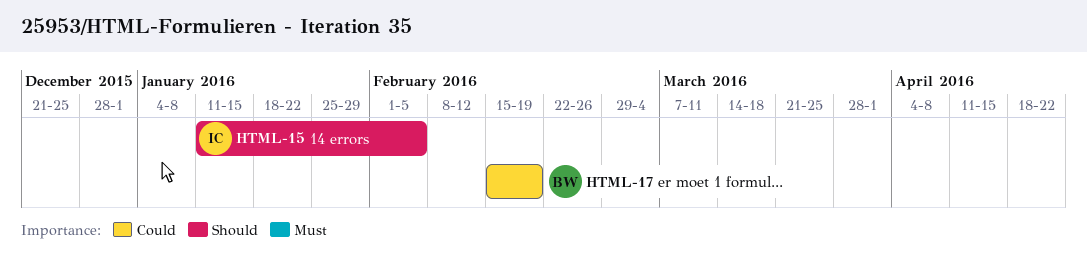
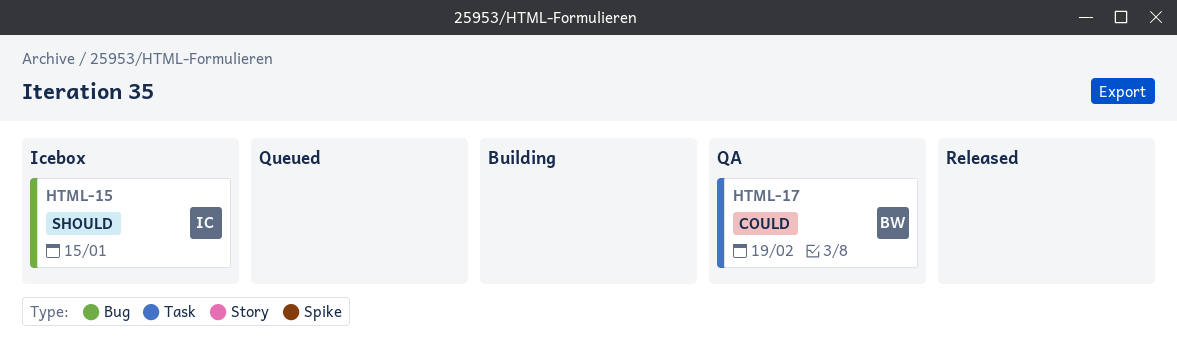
HTML-15, due: Feb 5 -> Jan 15

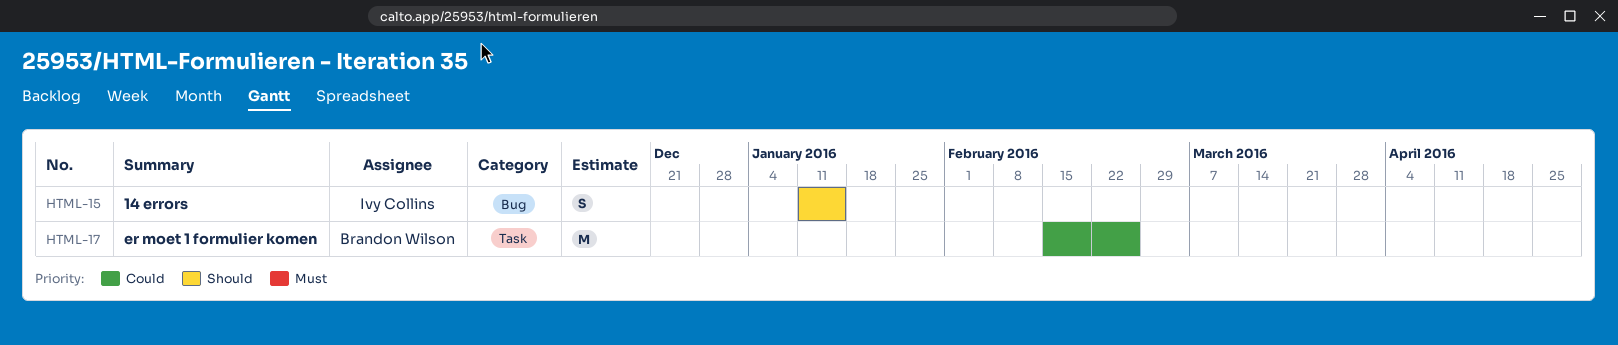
HTML-17, due: Feb 19 -> Feb 26

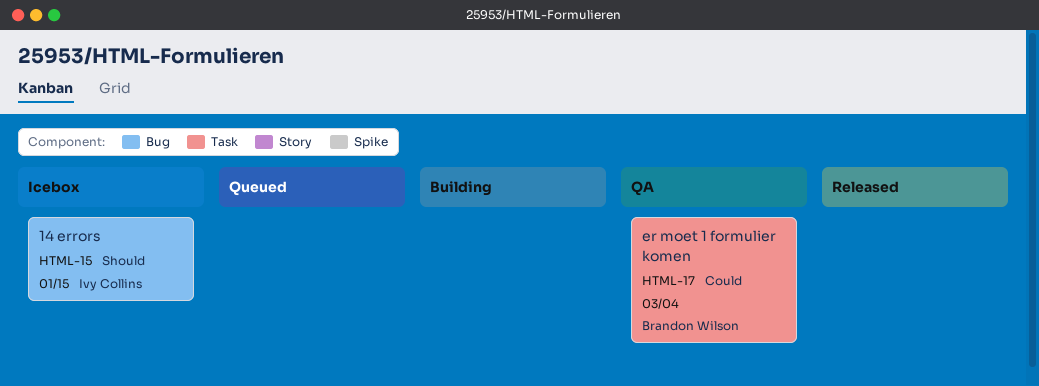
HTML-17, due: Feb 26 -> Mar 4

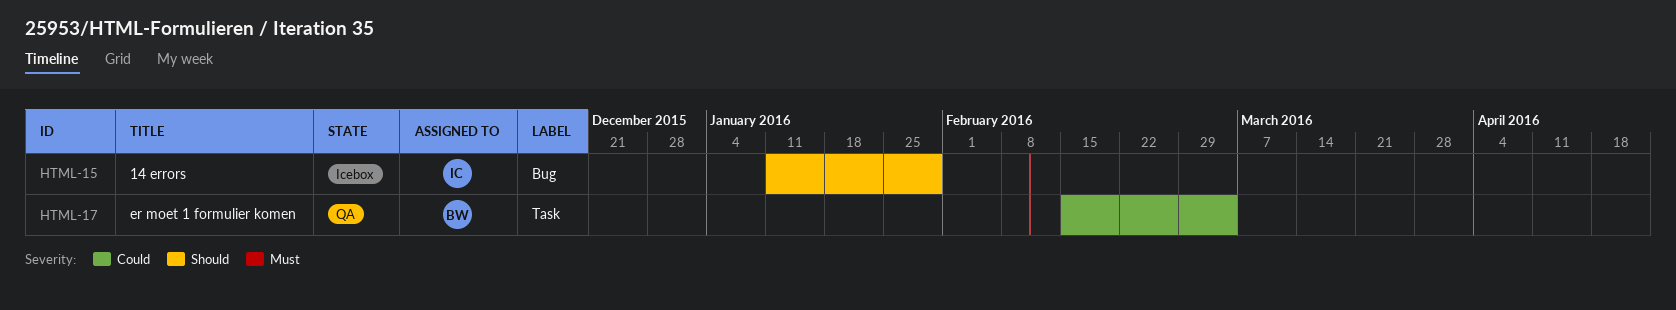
HTML-15, due: Jan 15 -> Jan 29

